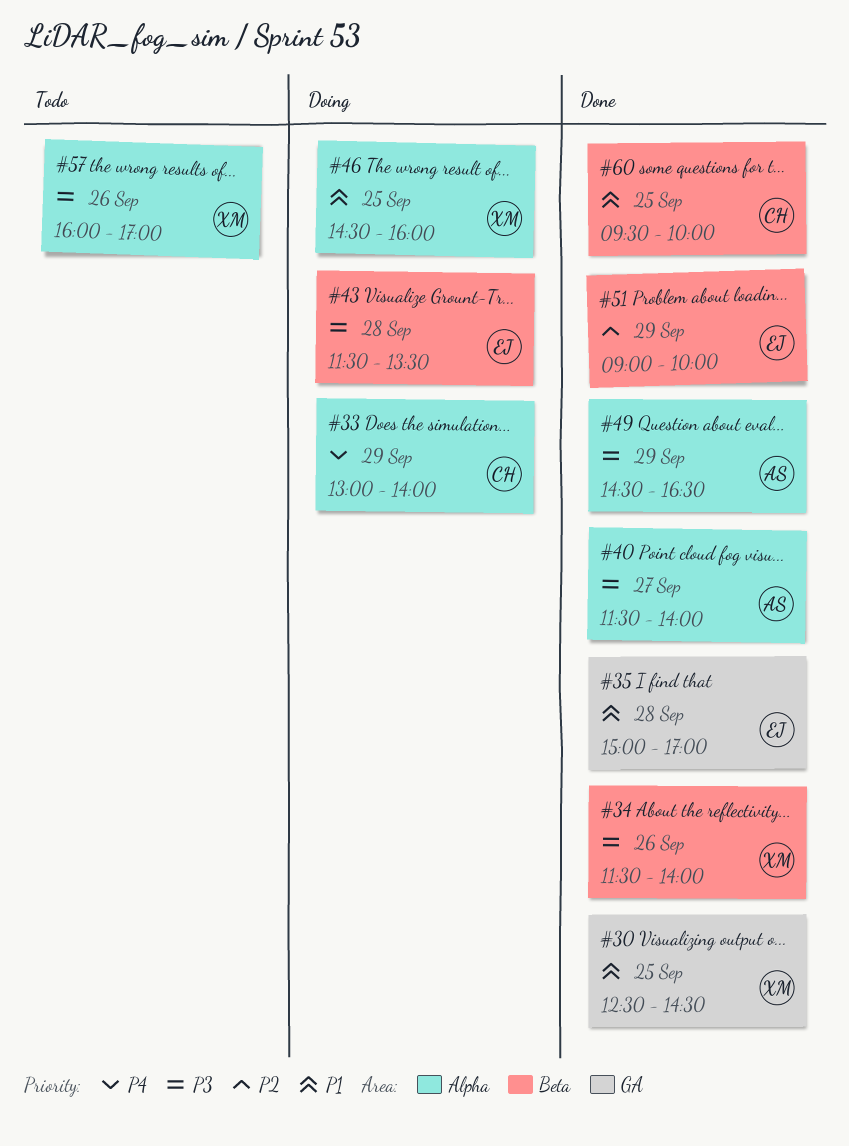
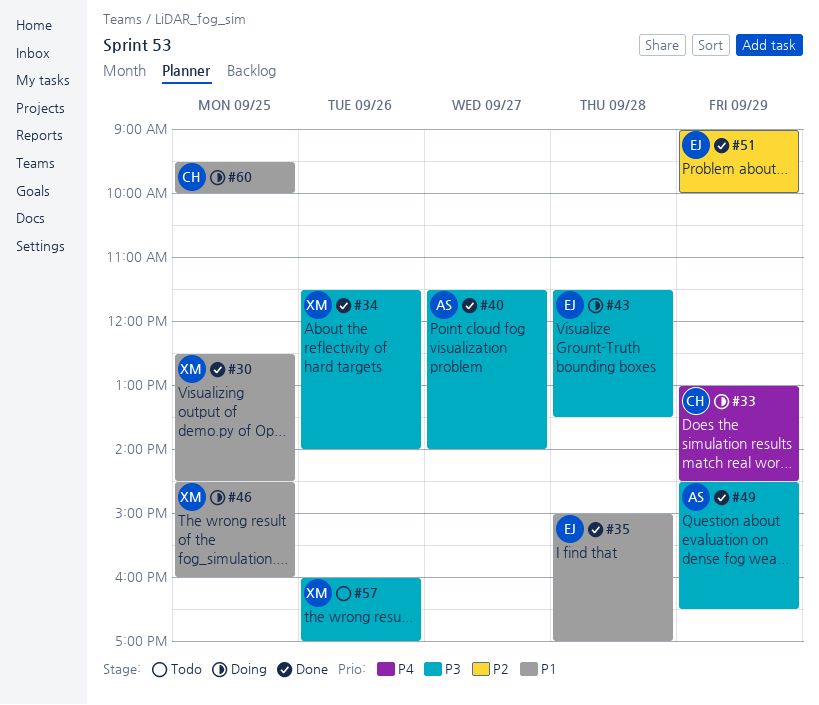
#33, ends: 14:00 -> 14:30
#60, status: Done -> Doing

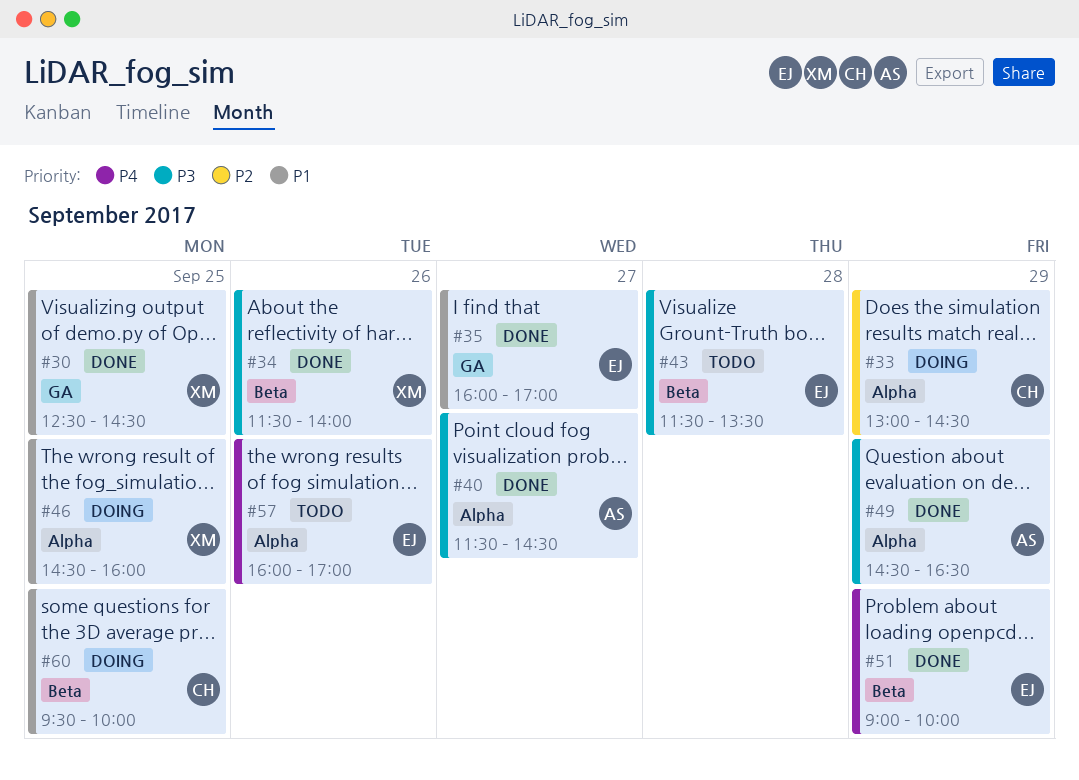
#33, priority: P4 -> P2
#35, day: Sep 28 -> Sep 27
#35, begins: 15:00 -> 16:00
#40, ends: 14:00 -> 14:30
#43, status: Doing -> Todo
#51, priority: P2 -> P4
#57, owner: XM -> EJ
#57, priority: P3 -> P4

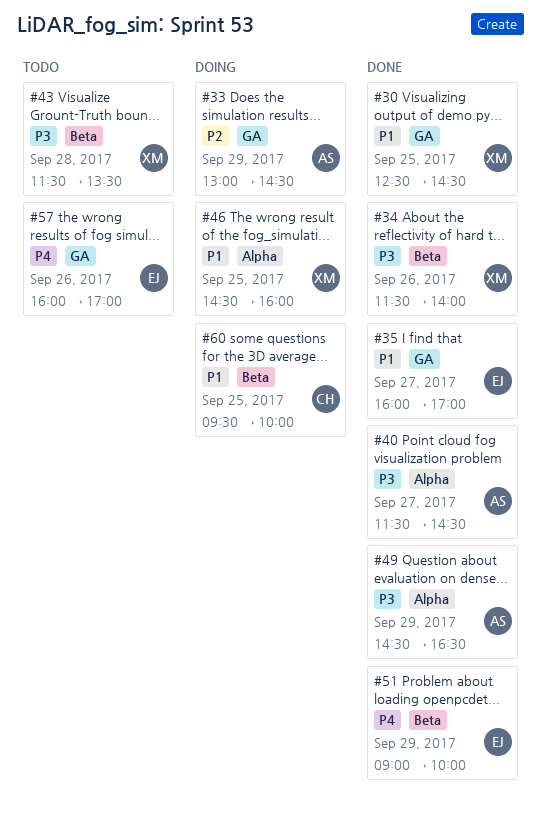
#33, owner: CH -> AS
#33, label: Alpha -> GA
#43, owner: EJ -> XM
#57, label: Alpha -> GA

